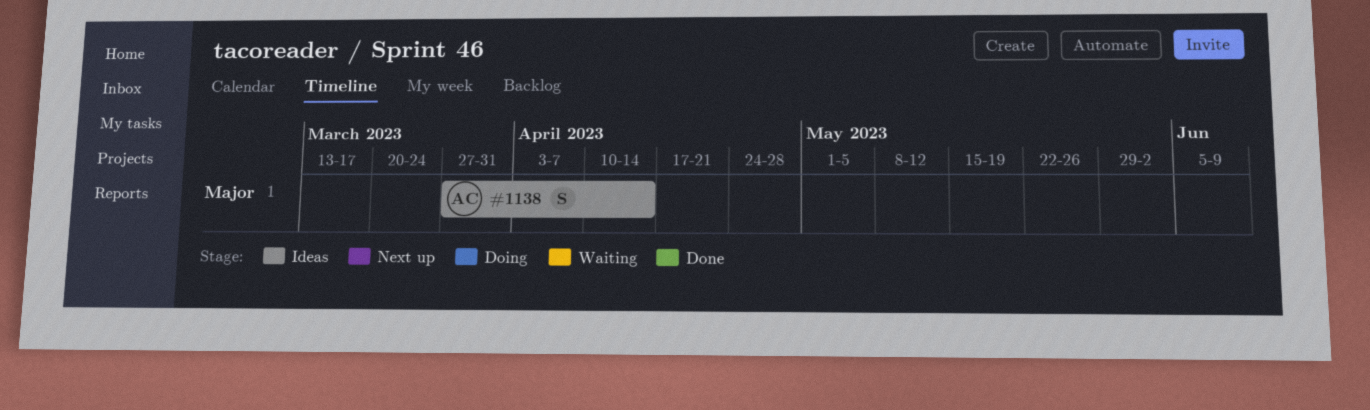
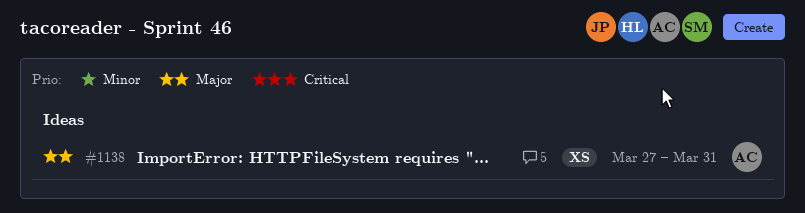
#1138, estimate: S -> XS
#1138, due: Apr 14 -> Mar 31

